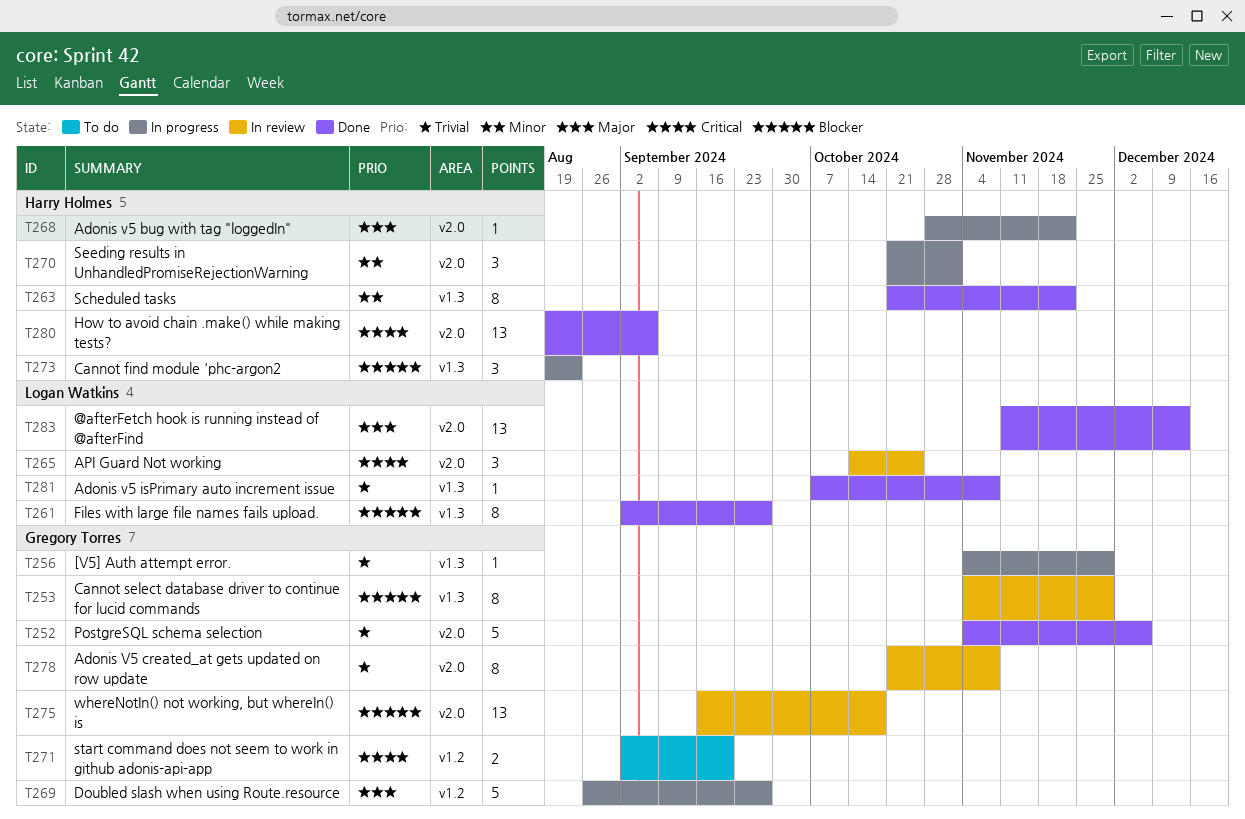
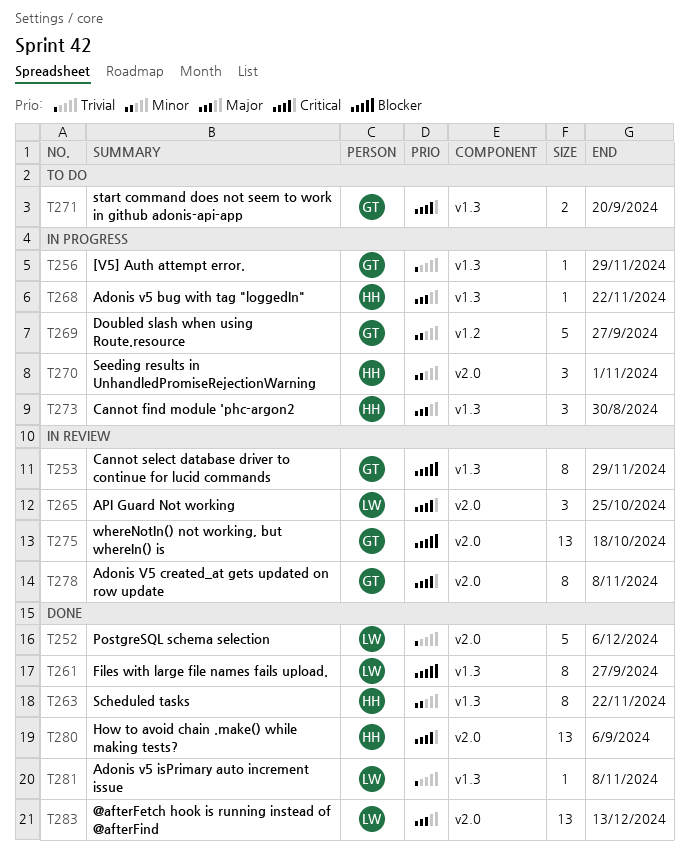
T252, owner: Gregory Torres -> Logan Watkins
T268, label: v2.0 -> v1.3
T269, priority: Major -> Minor
T271, label: v1.2 -> v1.3
T273, priority: Blocker -> Major
T273, due: Aug 23 -> Aug 30
T278, priority: Trivial -> Critical

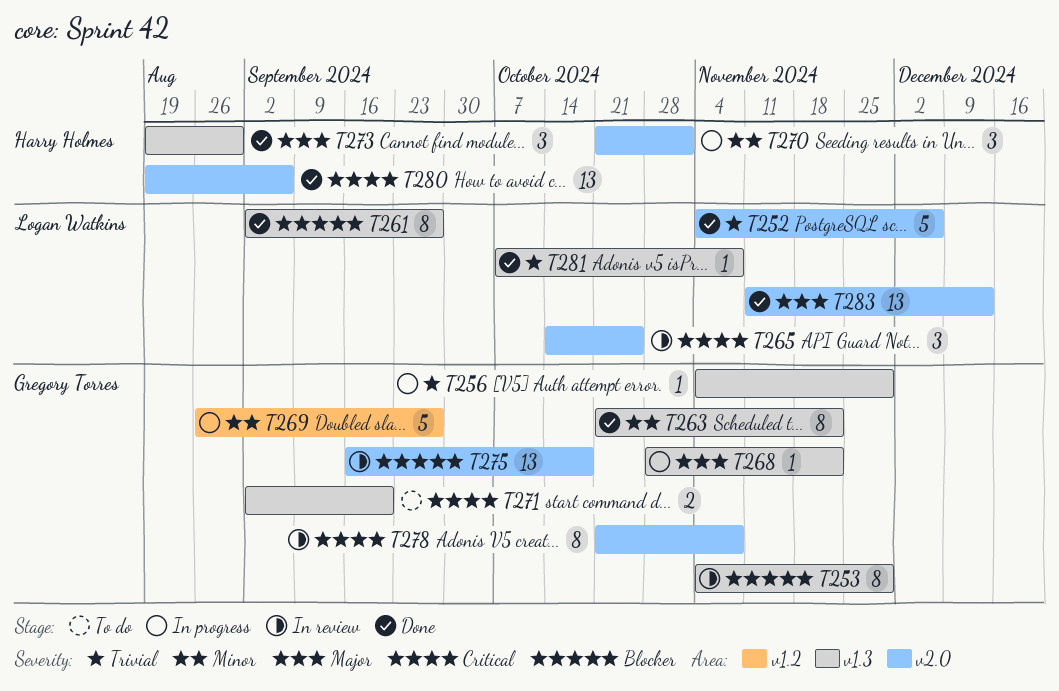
T263, owner: Harry Holmes -> Gregory Torres
T268, owner: Harry Holmes -> Gregory Torres
T273, status: In progress -> Done

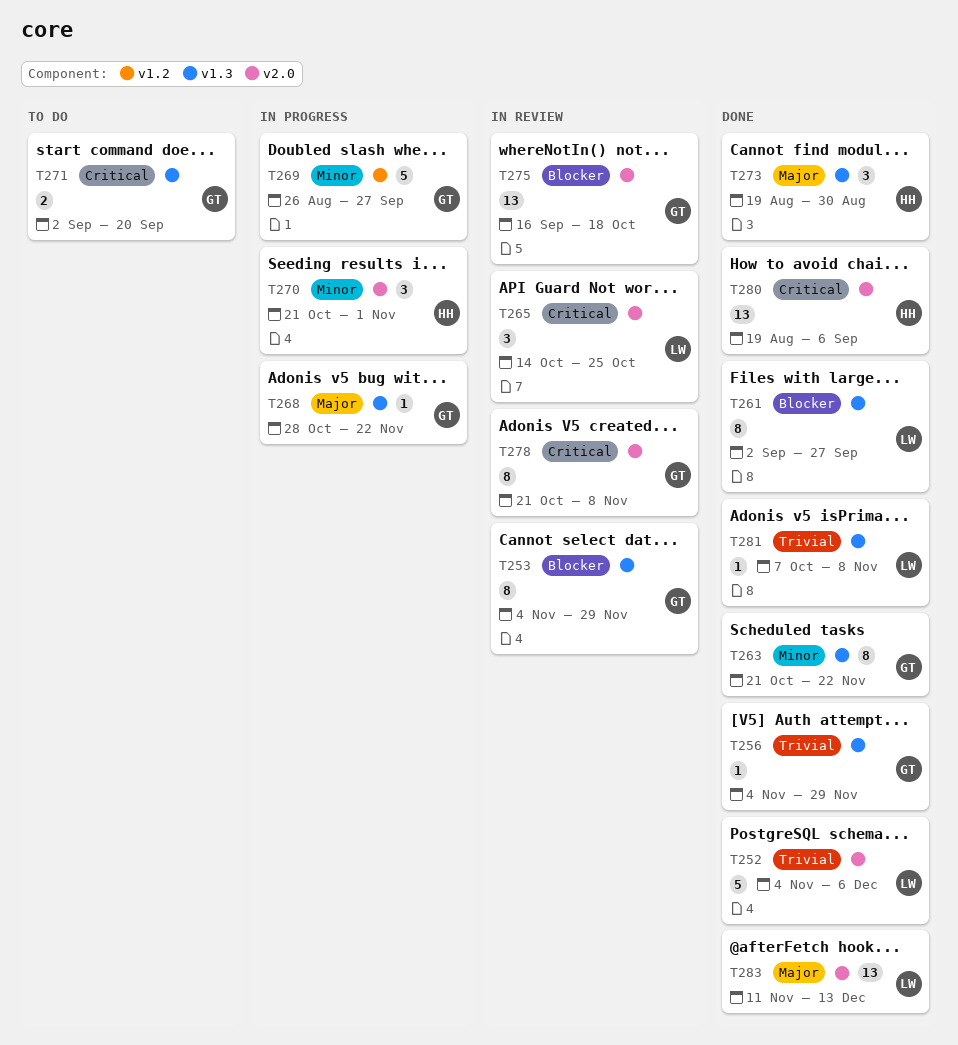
T256, status: In progress -> Done

